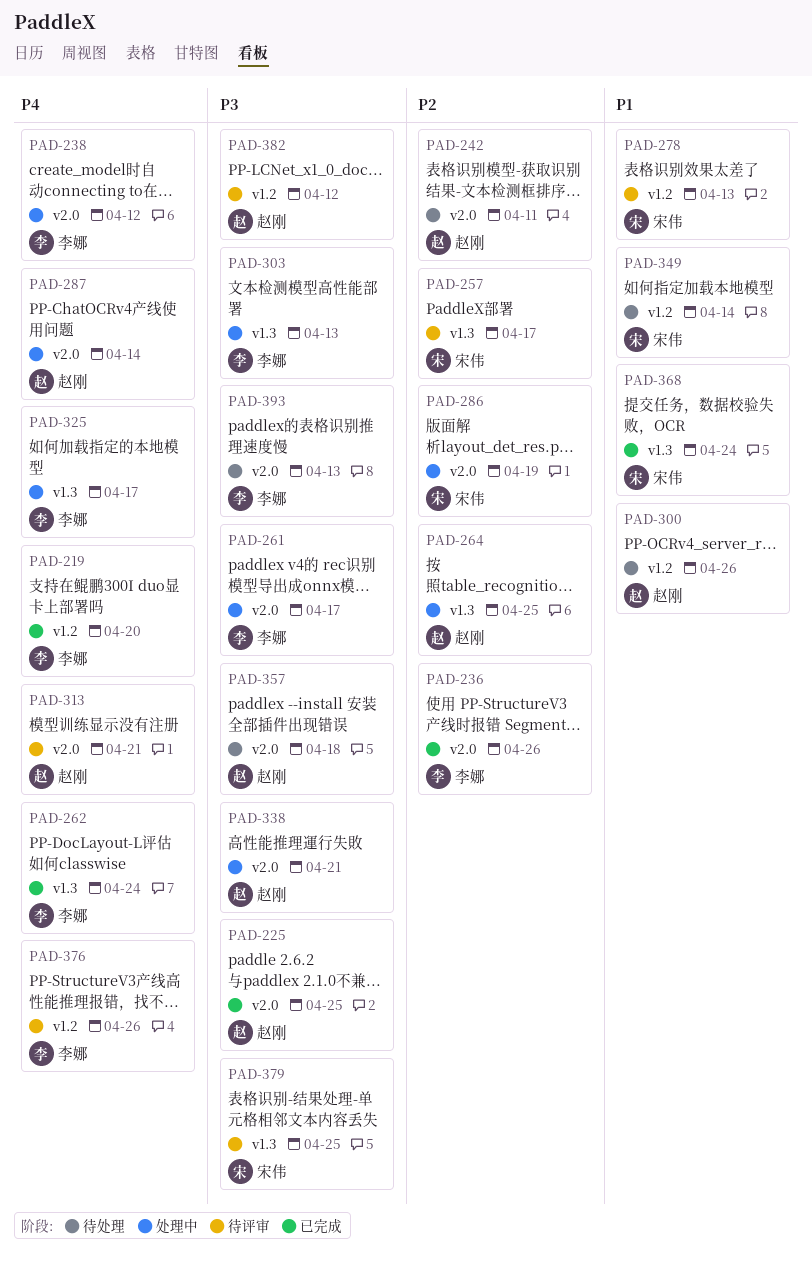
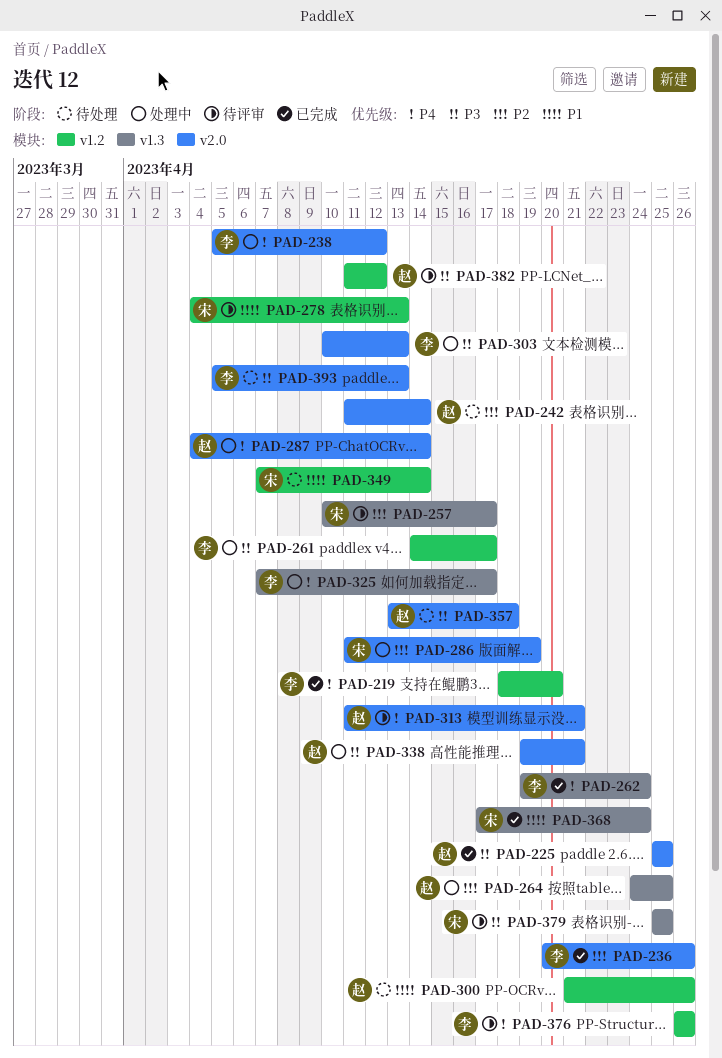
PAD-242, due: Apr 11 -> Apr 14
PAD-261, label: v2.0 -> v1.2
PAD-303, label: v1.3 -> v2.0

